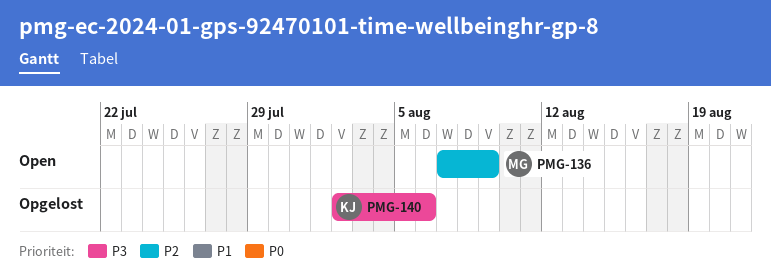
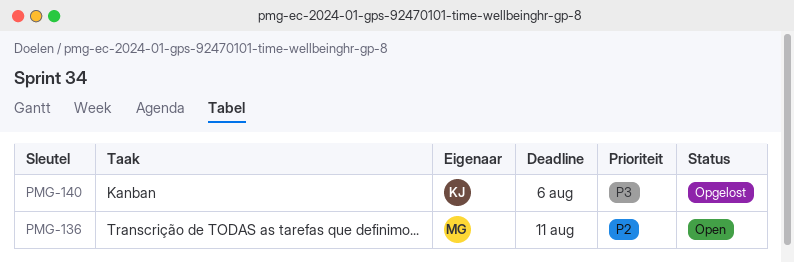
PMG-136, due: Aug 9 -> Aug 11

